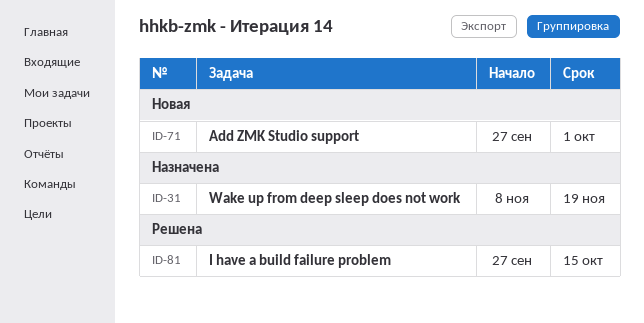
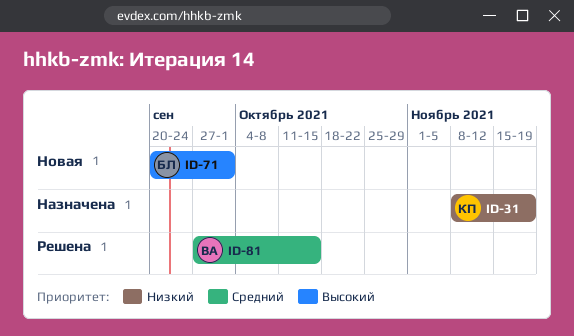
ID-71, start: Sep 27 -> Sep 20

